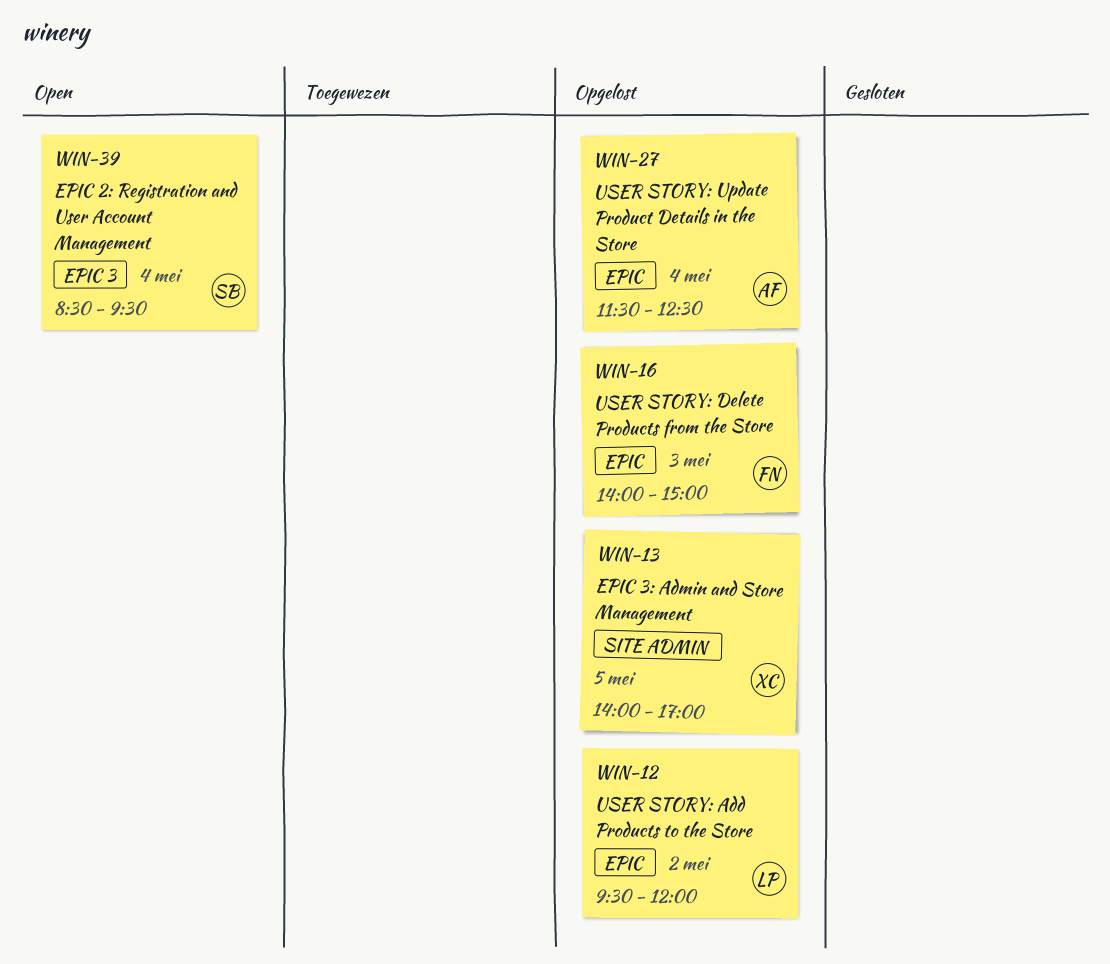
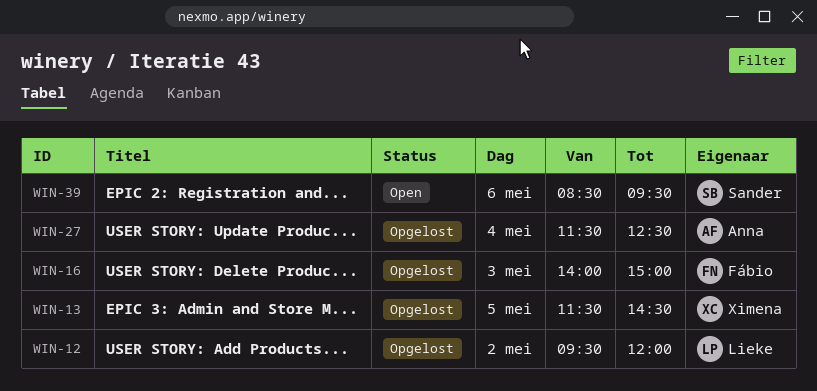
WIN-13, begins: 14:00 -> 11:30
WIN-13, ends: 17:00 -> 14:30
WIN-39, day: May 4 -> May 6

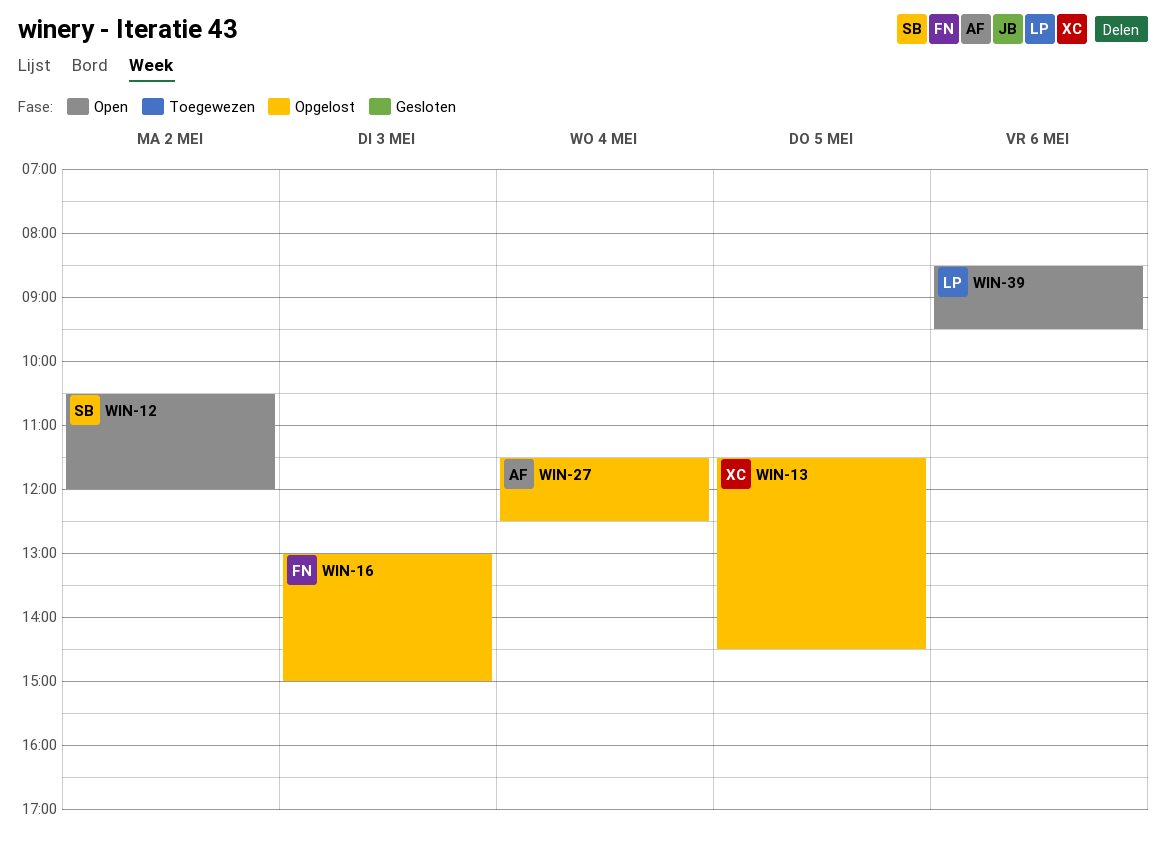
WIN-12, status: Opgelost -> Open
WIN-12, owner: Lieke -> Sander
WIN-12, begins: 09:30 -> 10:30
WIN-16, begins: 14:00 -> 13:00
WIN-39, owner: Sander -> Lieke

